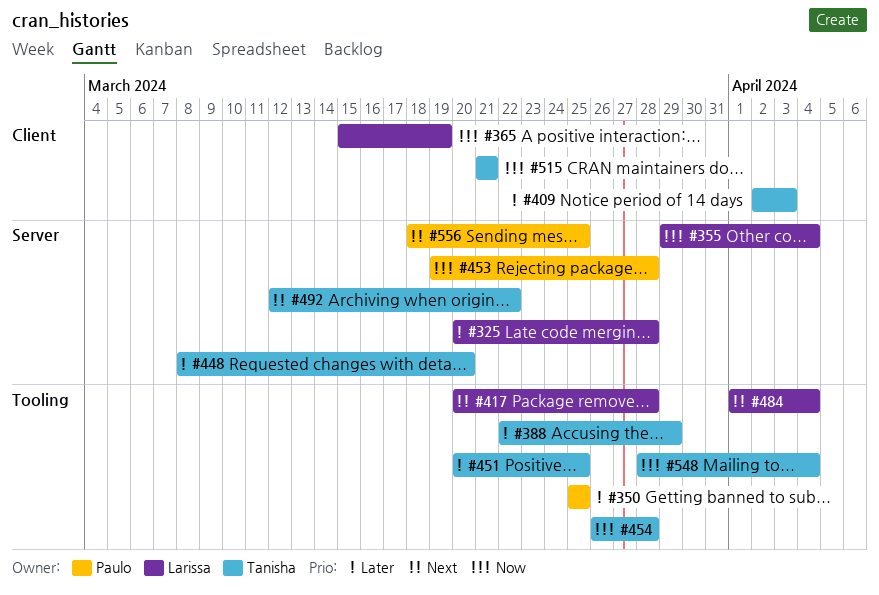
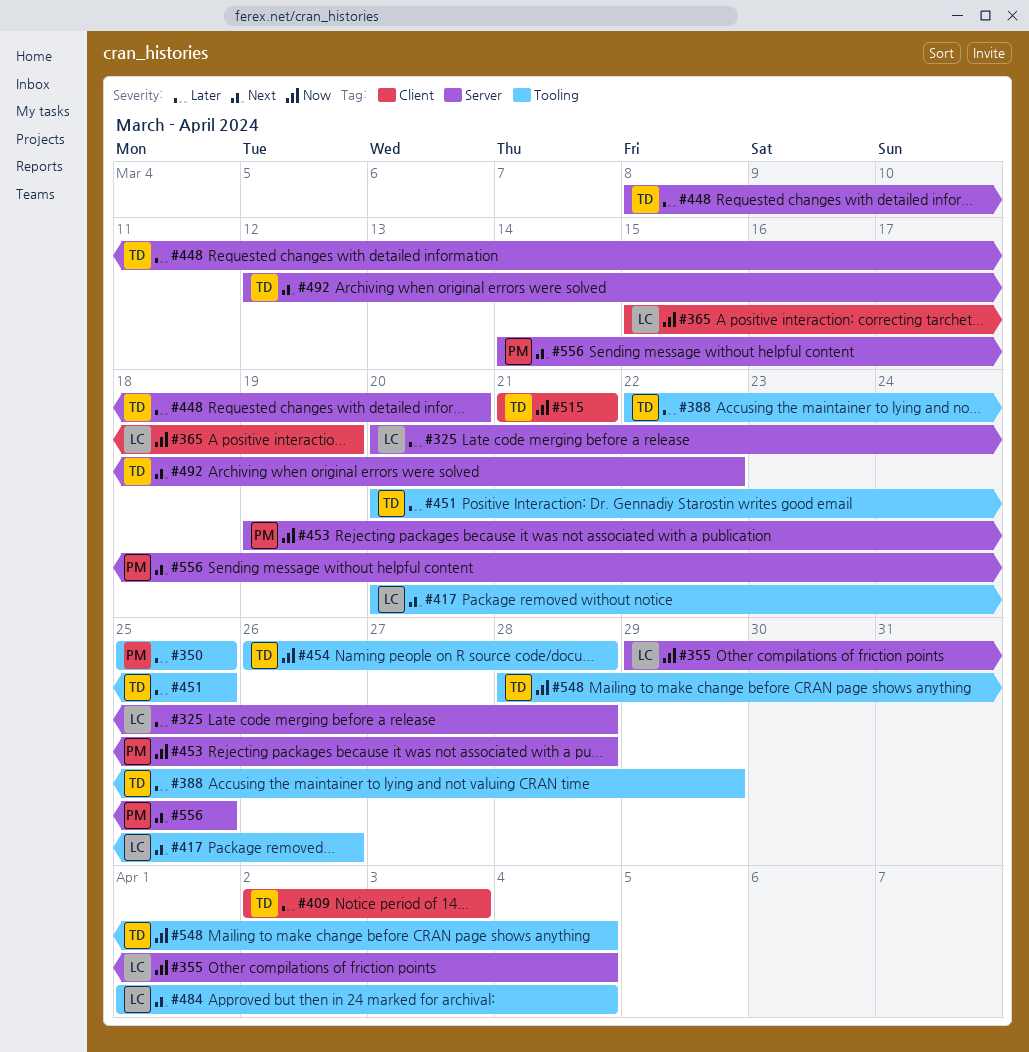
#417, due: Mar 28 -> Mar 26
#556, start: Mar 18 -> Mar 14

